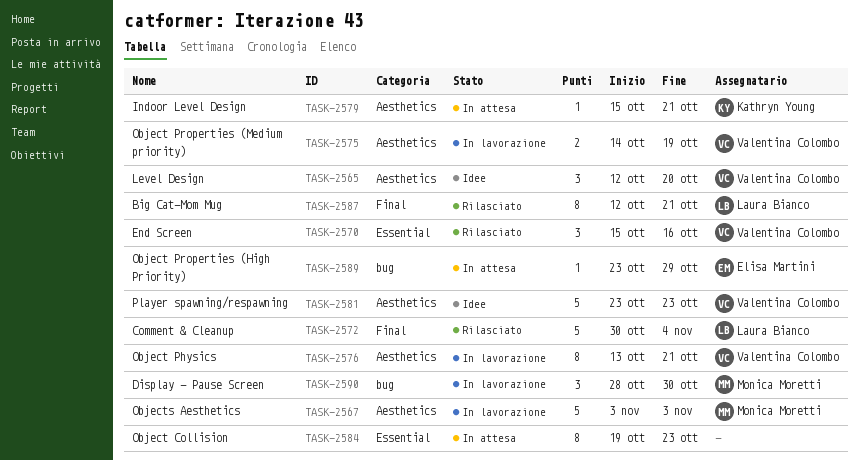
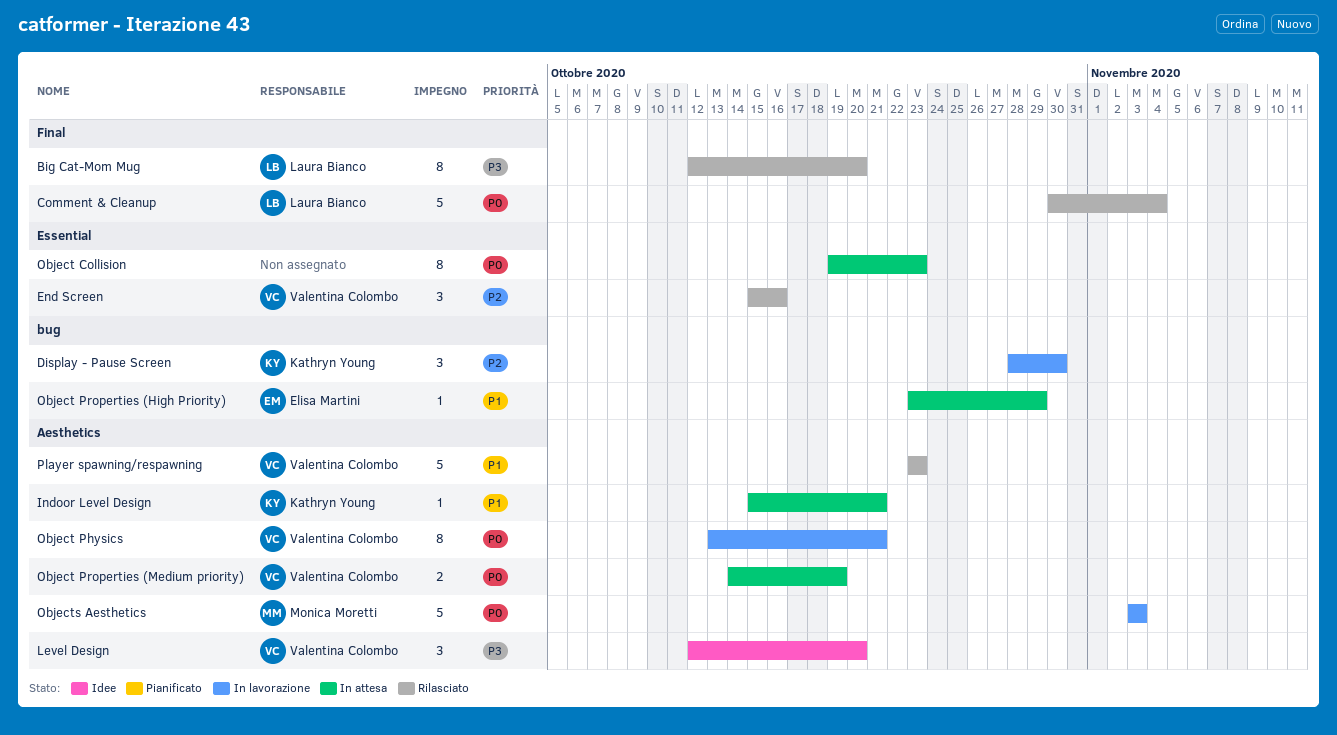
Big Cat-Mom Mug, due: Oct 21 -> Oct 20
Display - Pause Screen, owner: Monica Moretti -> Kathryn Young
Object Properties (Medium priority), status: In lavorazione -> In attesa
Player spawning/respawning, status: Idee -> Rilasciato

